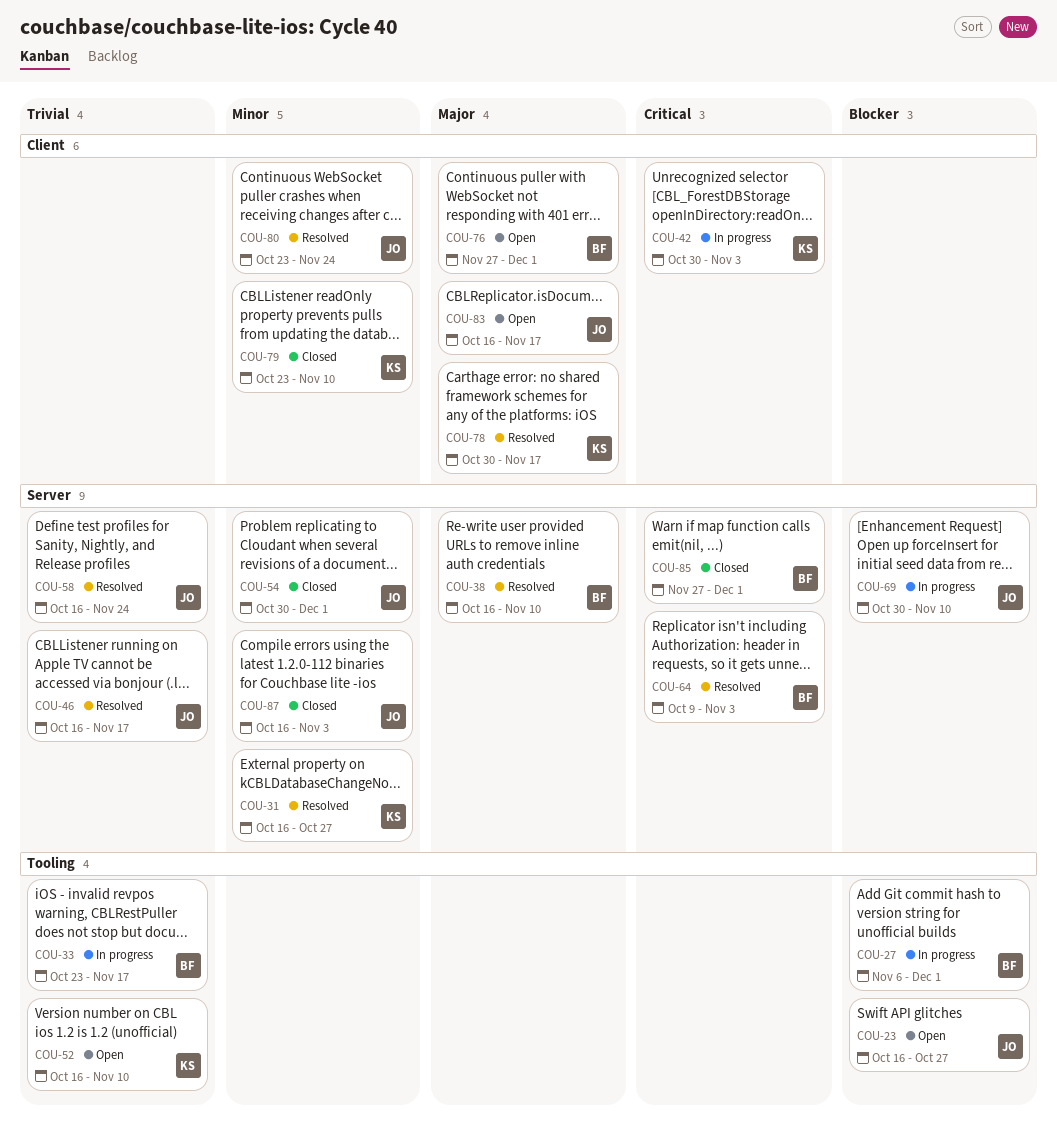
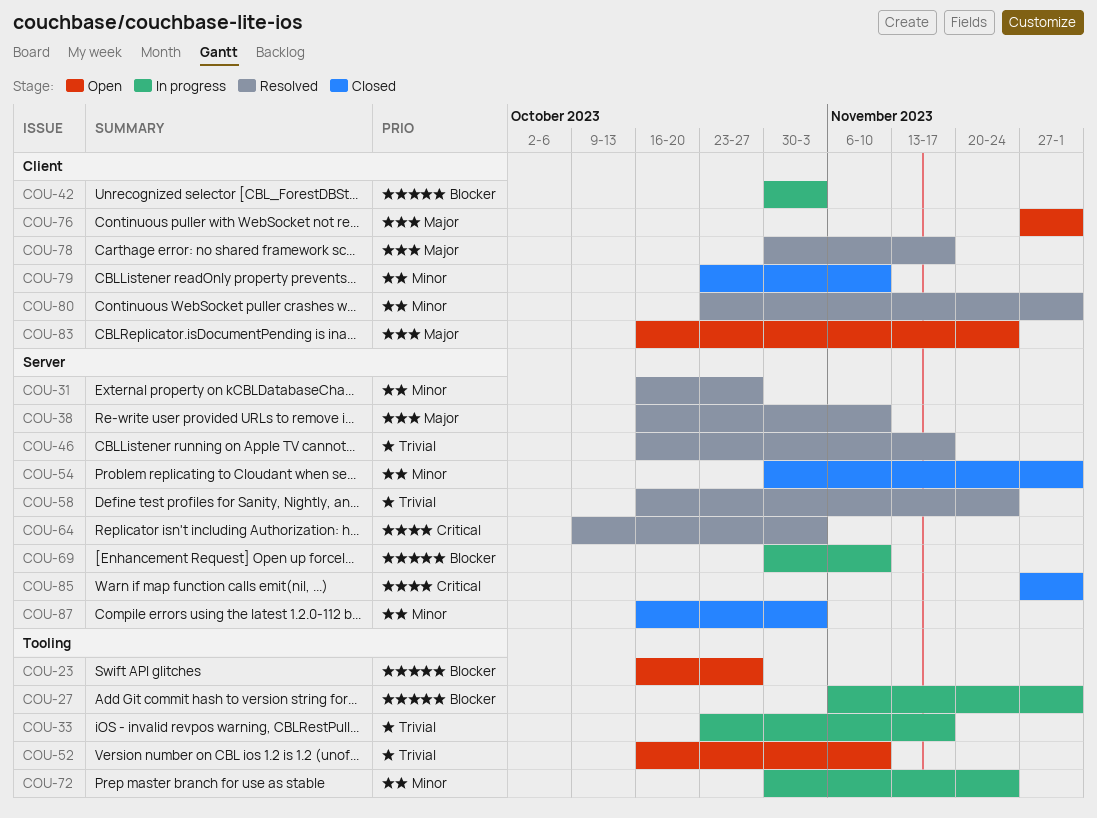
COU-42, priority: Critical -> Blocker
COU-72: none -> present
COU-80, due: Nov 24 -> Dec 1
COU-83, due: Nov 17 -> Nov 24

